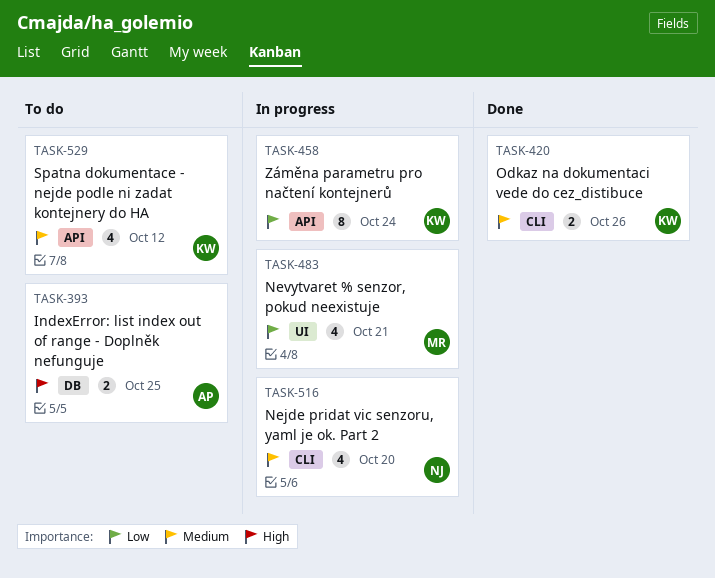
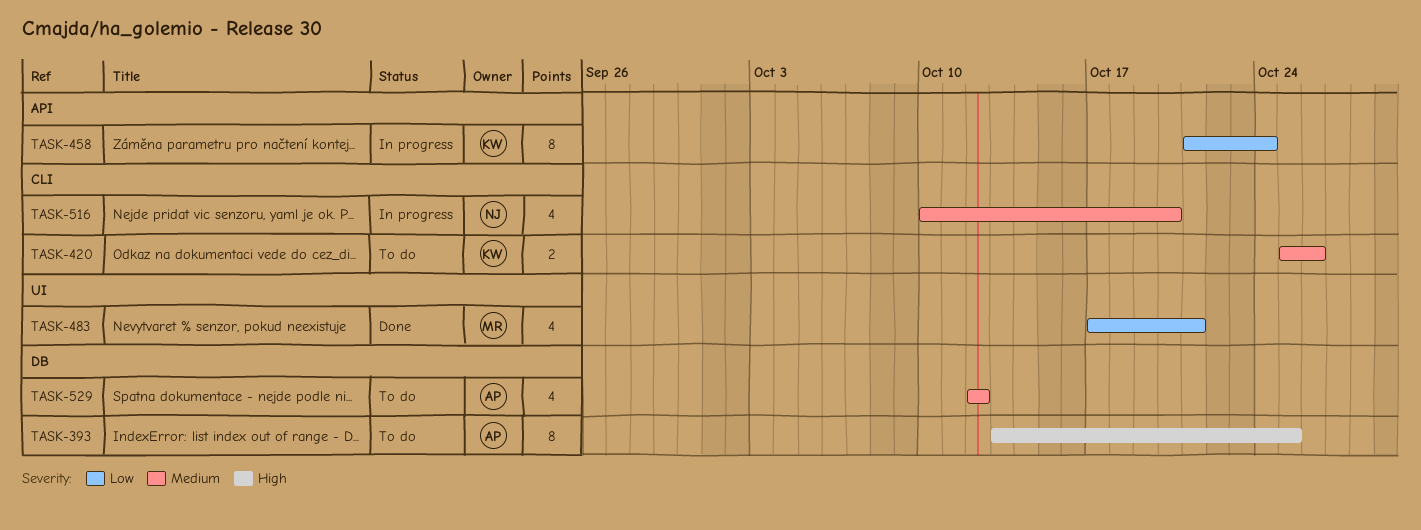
TASK-393, estimate: 2 -> 8
TASK-420, status: Done -> To do
TASK-483, status: In progress -> Done
TASK-529, owner: KW -> AP
TASK-529, label: API -> DB

